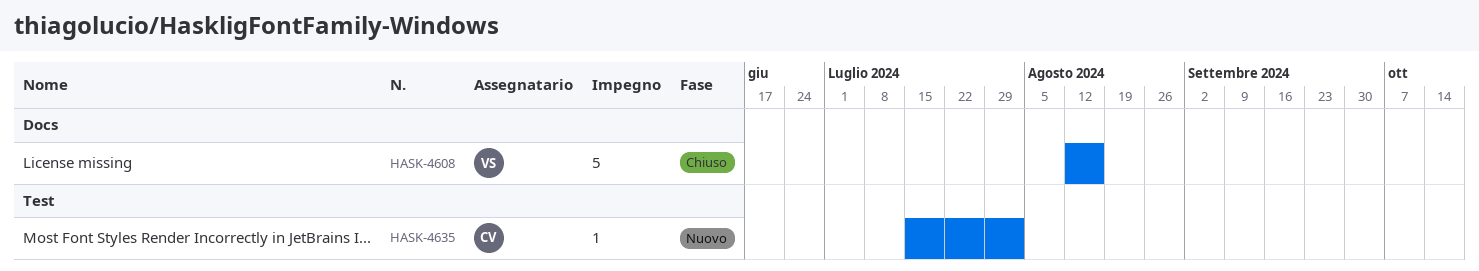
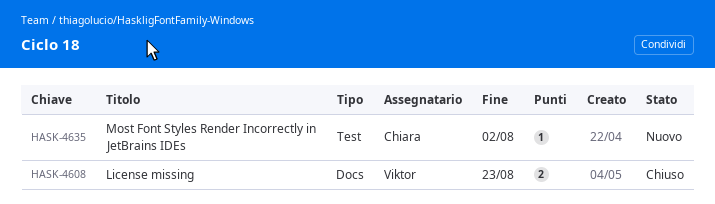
HASK-4608, estimate: 5 -> 2
HASK-4608, due: Aug 16 -> Aug 23

